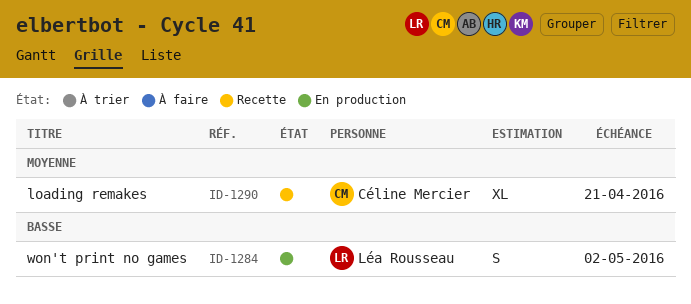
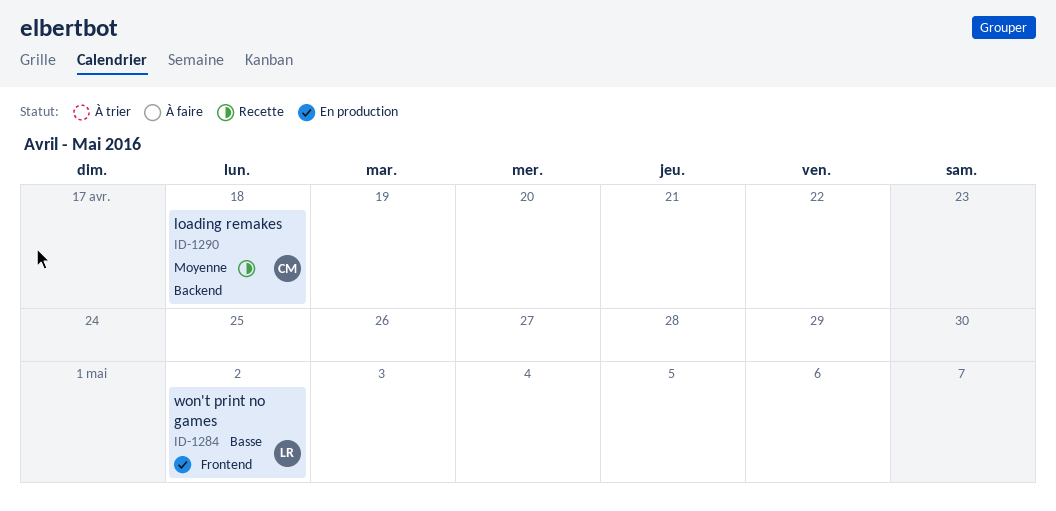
ID-1290, due: Apr 21 -> Apr 18

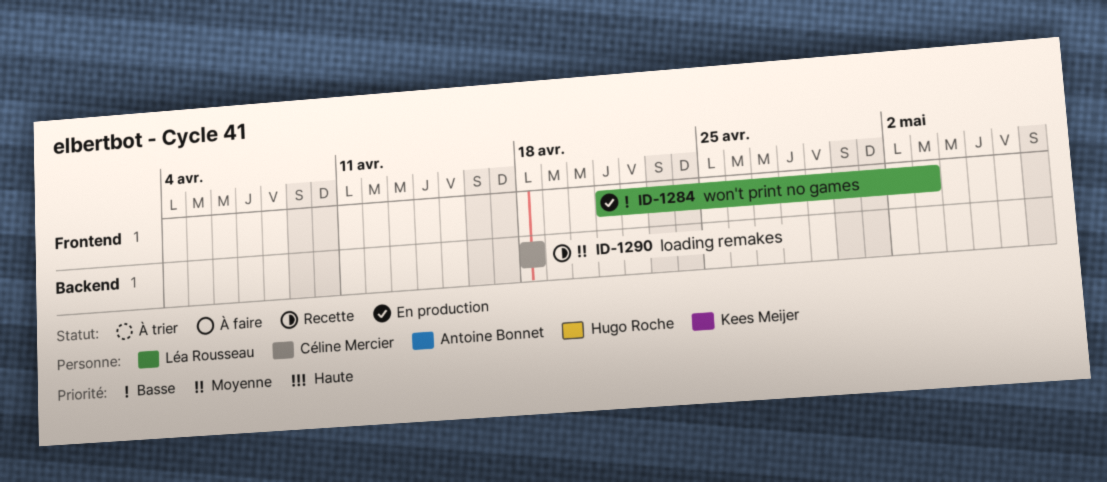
ID-1284, due: May 2 -> May 3

